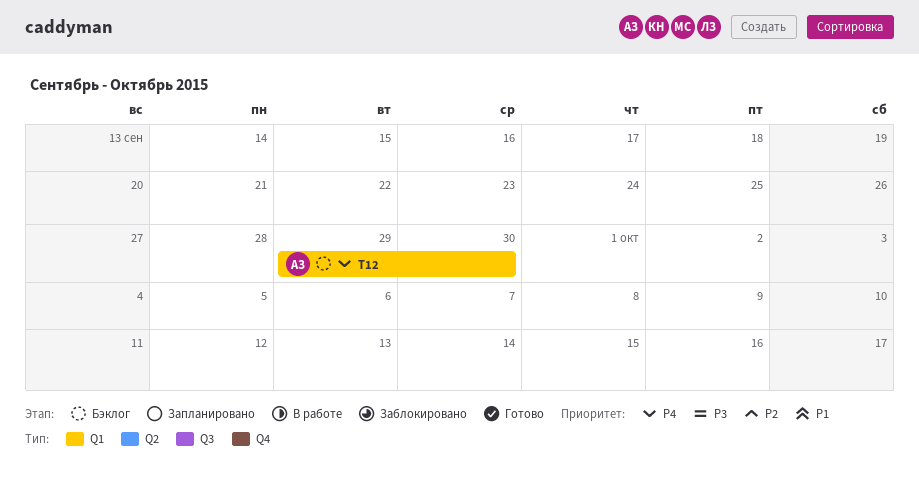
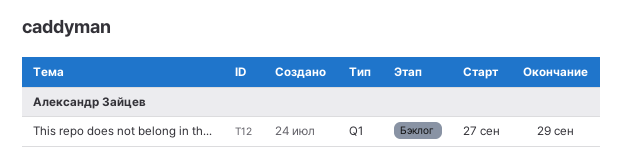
T12, start: Sep 29 -> Sep 27
T12, due: Sep 30 -> Sep 29

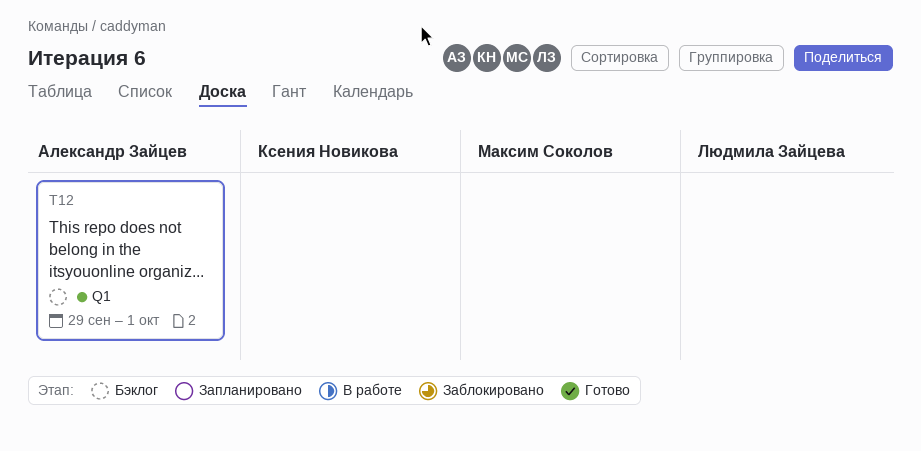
T12, start: Sep 27 -> Sep 29
T12, due: Sep 29 -> Oct 1

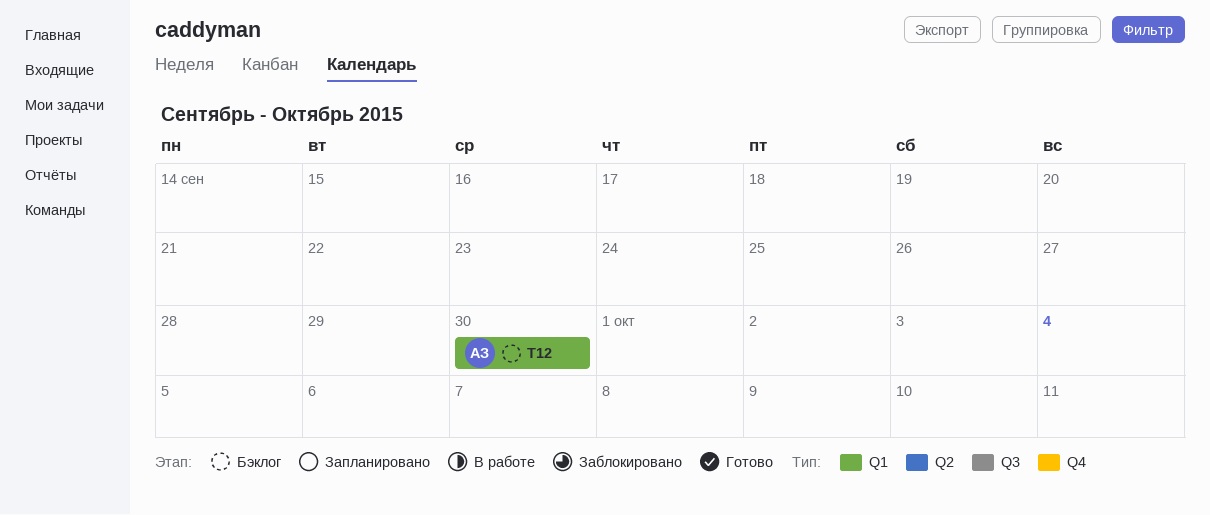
T12, start: Sep 29 -> Sep 30
T12, due: Oct 1 -> Sep 30

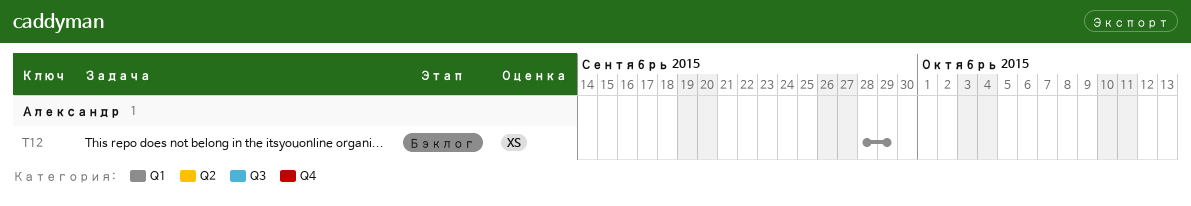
T12, start: Sep 30 -> Sep 28
T12, due: Sep 30 -> Sep 29

